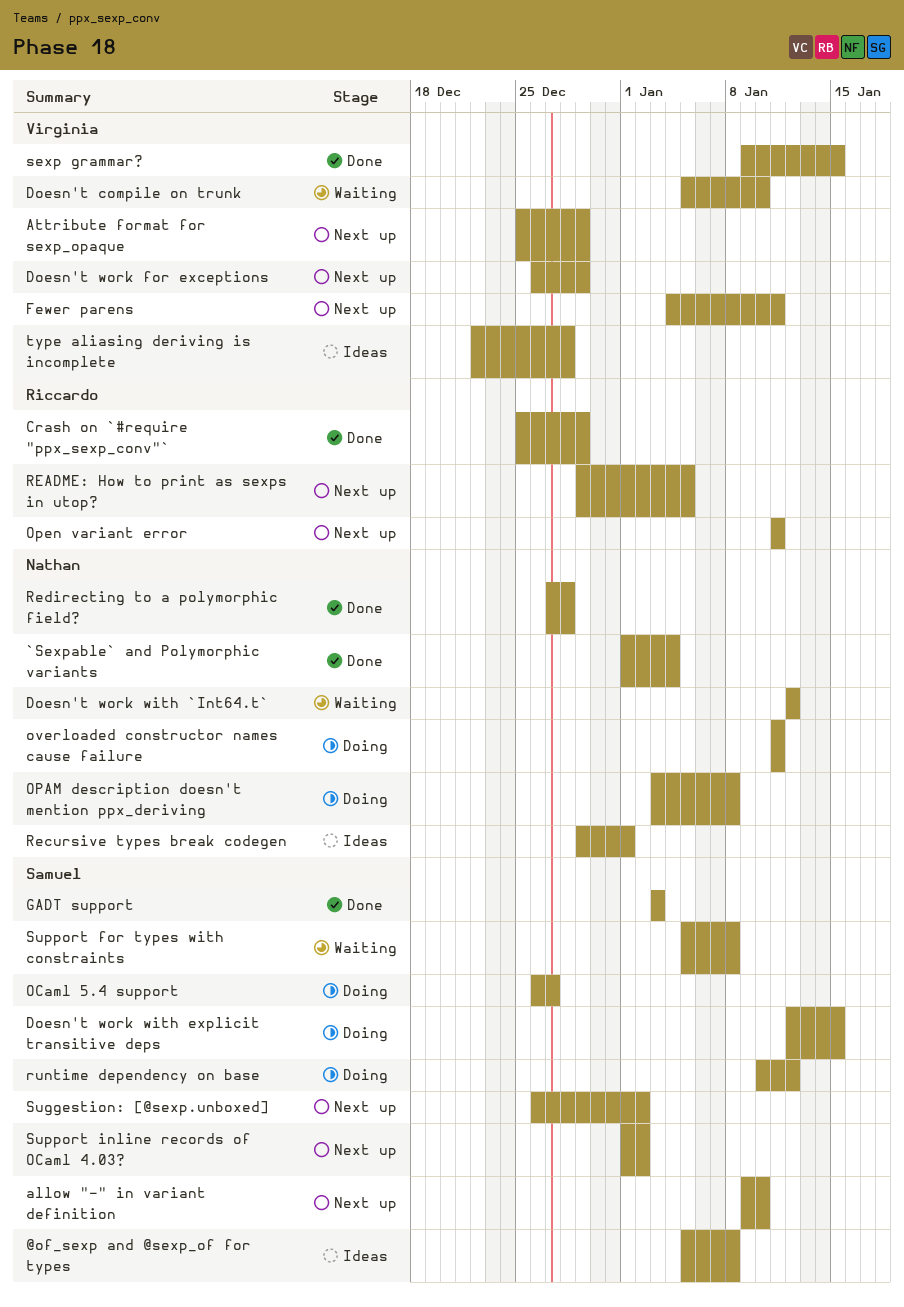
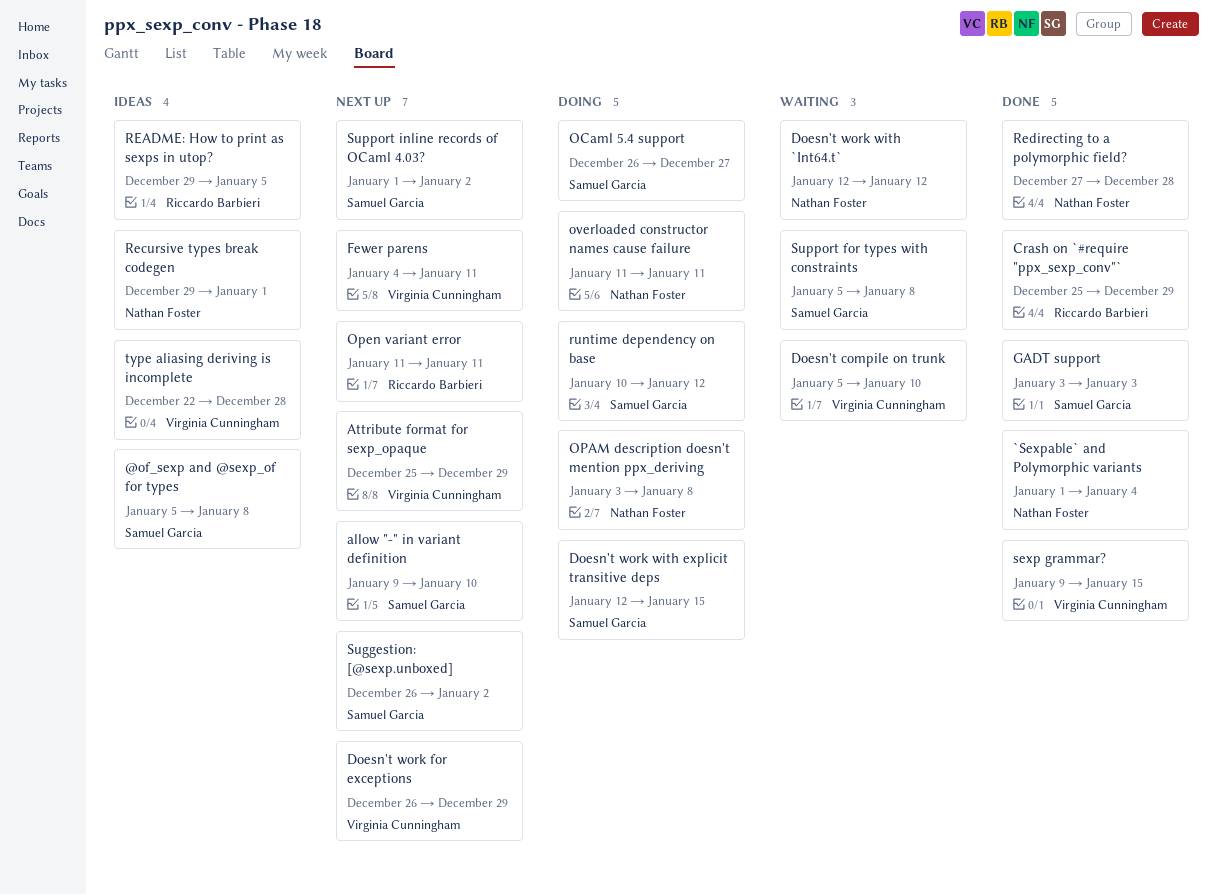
README: How to print as sexps in utop?, status: Next up -> Ideas

